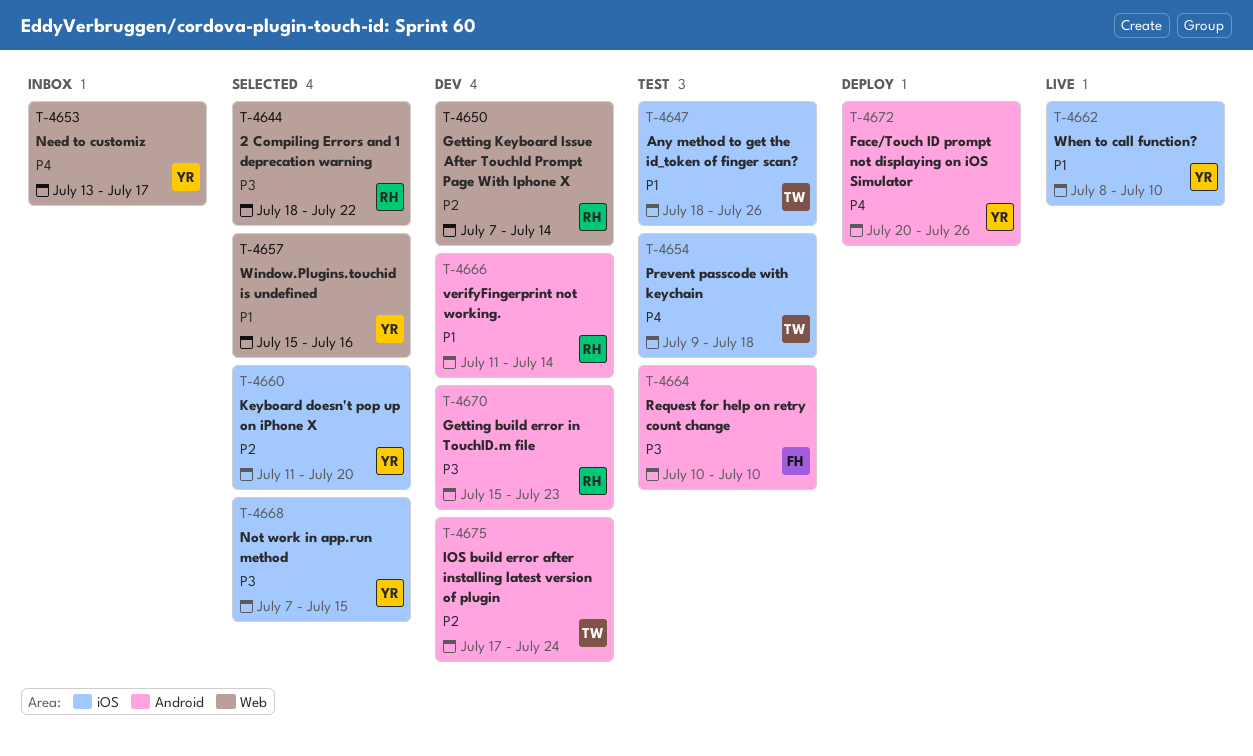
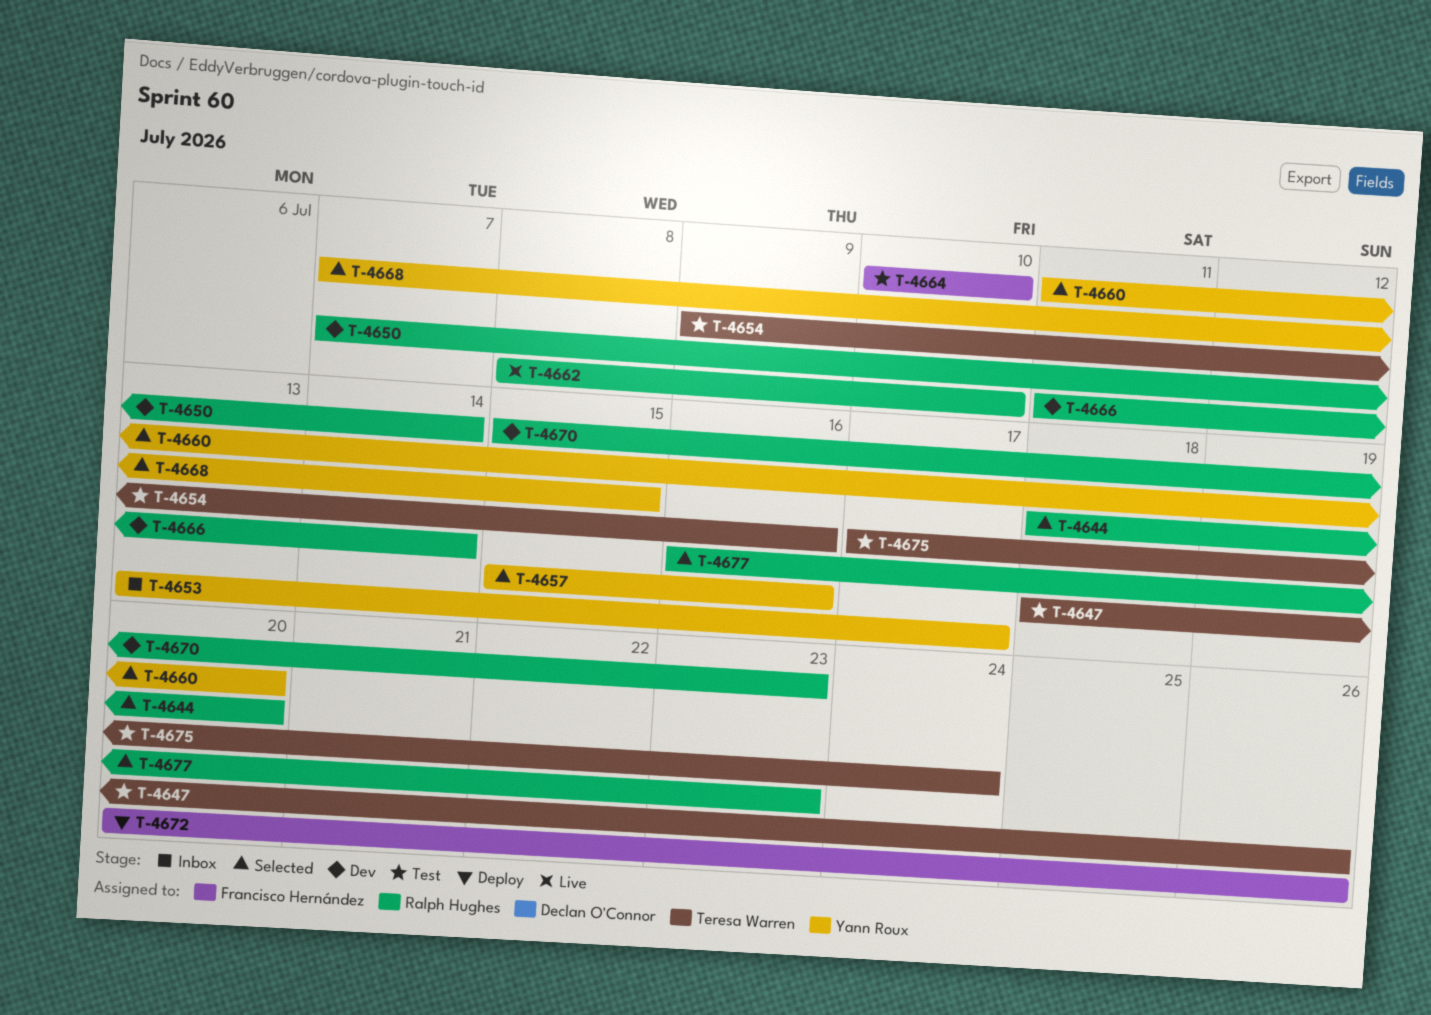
T-4644, due: Jul 22 -> Jul 20
T-4654, due: Jul 18 -> Jul 16
T-4662, owner: Yann Roux -> Ralph Hughes
T-4672, owner: Yann Roux -> Francisco Hernández
T-4675, status: Dev -> Test
T-4677: none -> present

